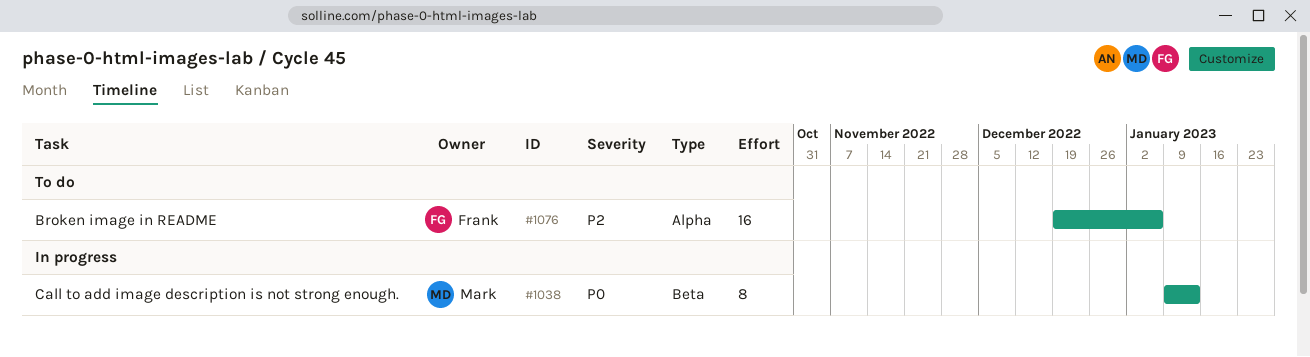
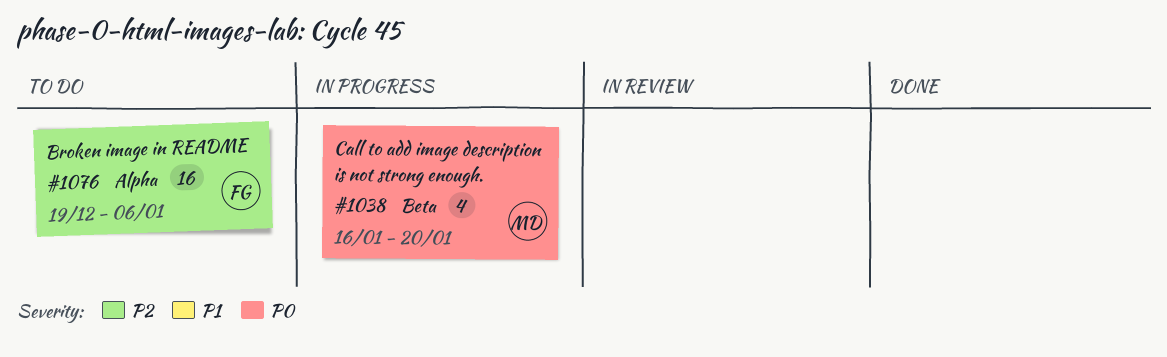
#1038, estimate: 8 -> 4
#1038, start: Jan 9 -> Jan 16
#1038, due: Jan 13 -> Jan 20

